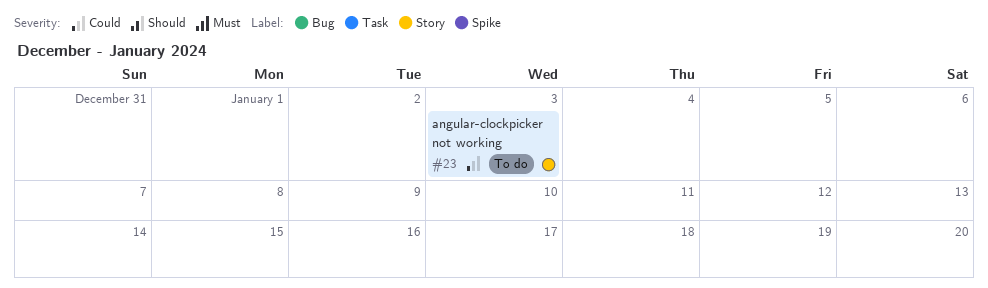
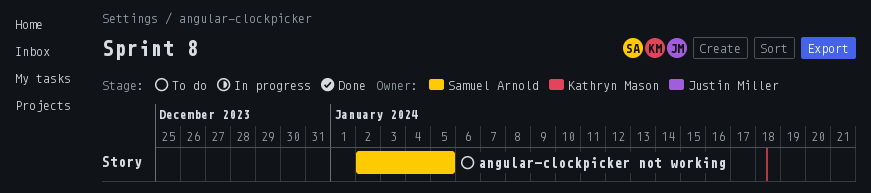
angular-clockpicker not working, due: Jan 3 -> Jan 5

